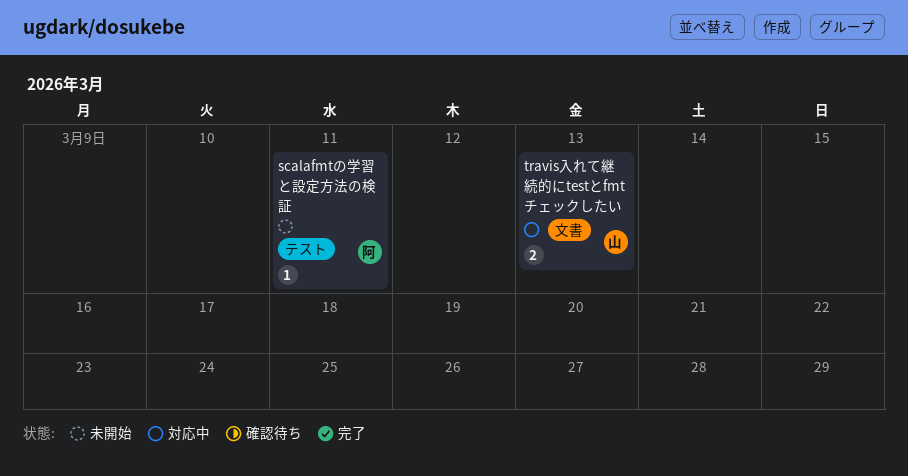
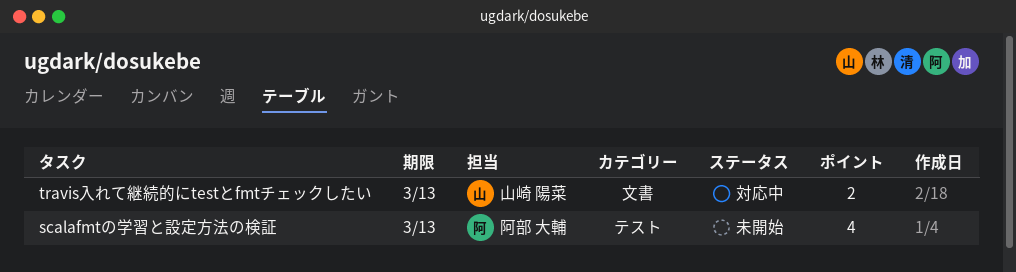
scalafmtの学習と設定方法の検証, estimate: 1 -> 4
scalafmtの学習と設定方法の検証, due: Mar 11 -> Mar 13

